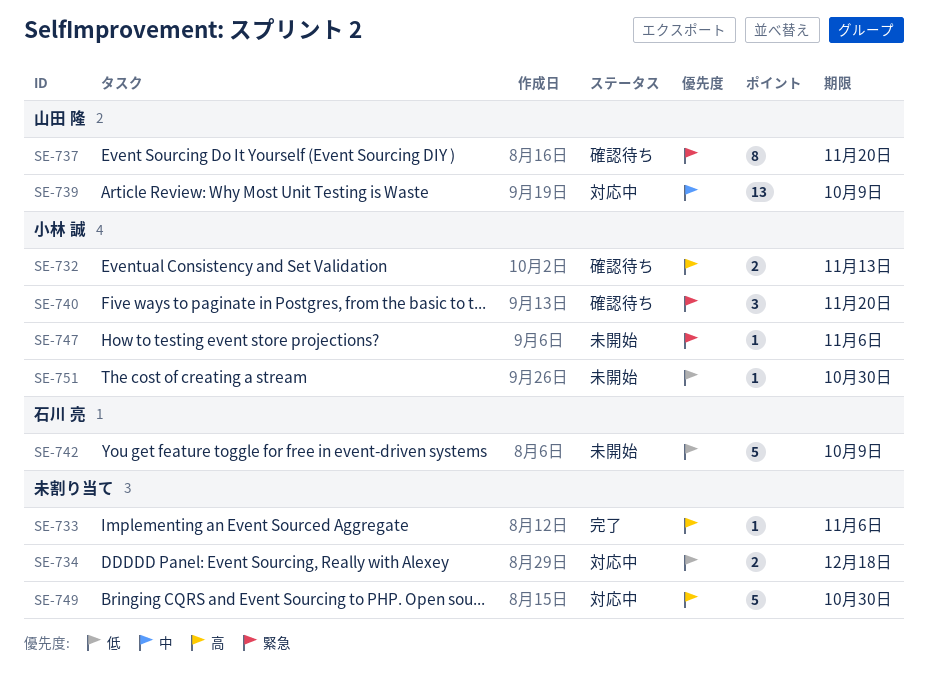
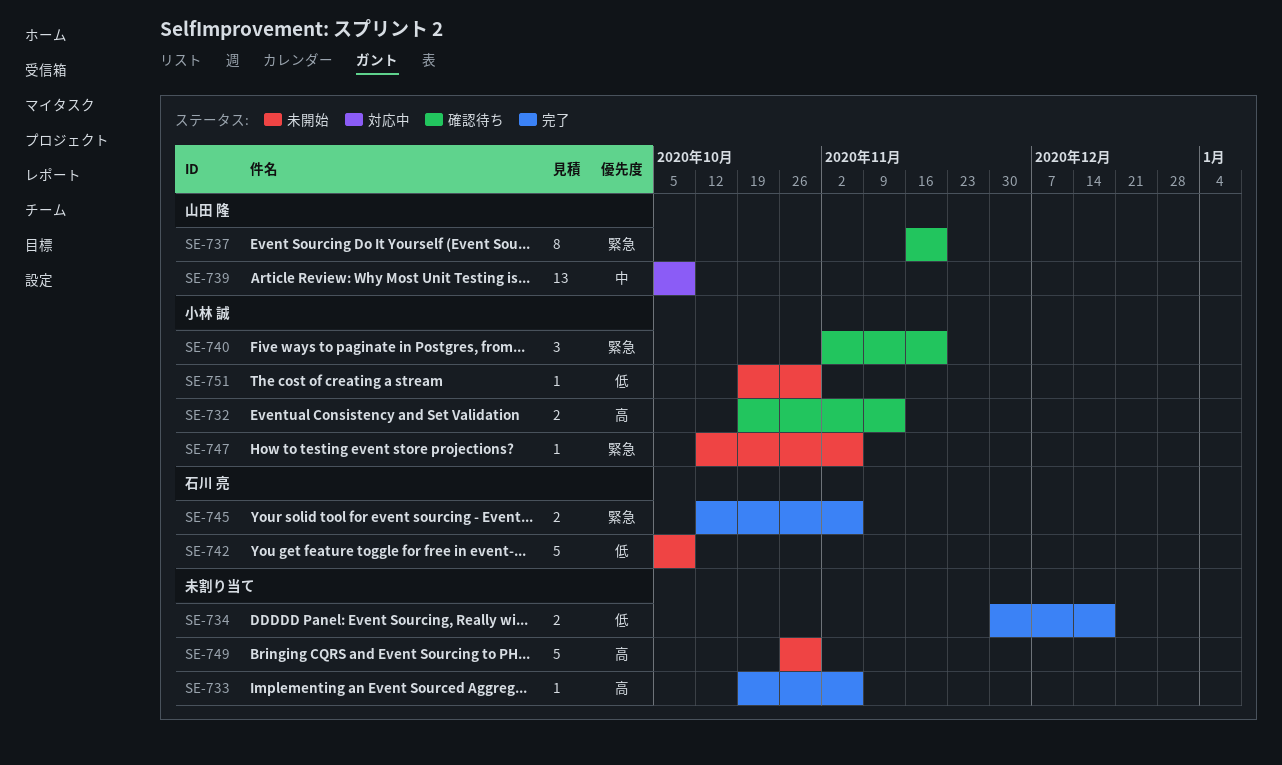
SE-734, status: 対応中 -> 完了
SE-745: none -> present
SE-749, status: 対応中 -> 未開始

